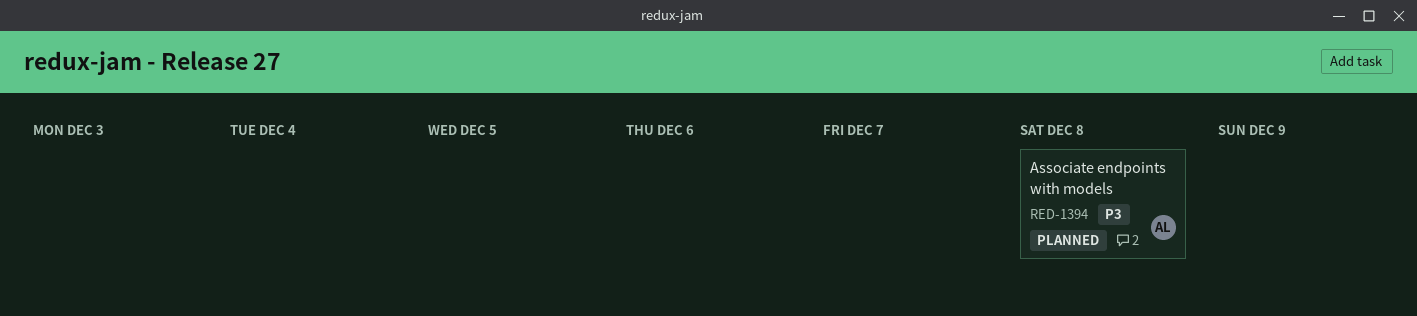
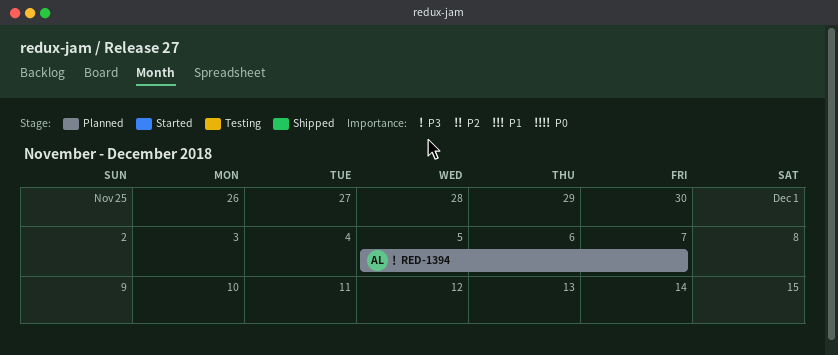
RED-1394, due: Dec 8 -> Dec 7

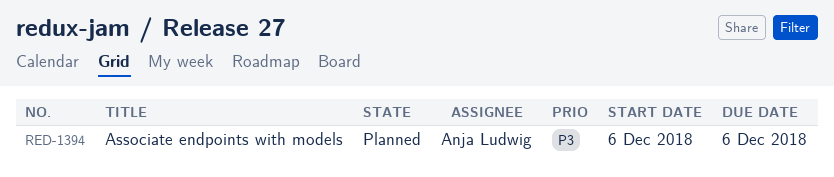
RED-1394, start: Dec 5 -> Dec 6
RED-1394, due: Dec 7 -> Dec 6

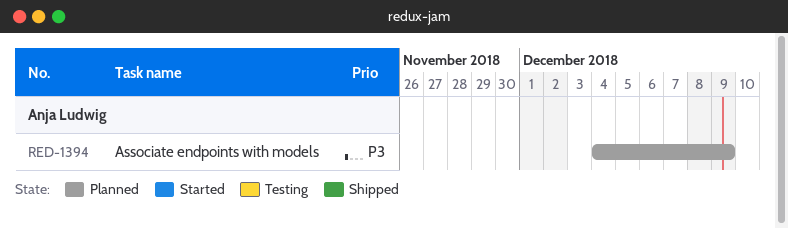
RED-1394, start: Dec 6 -> Dec 4
RED-1394, due: Dec 6 -> Dec 9

